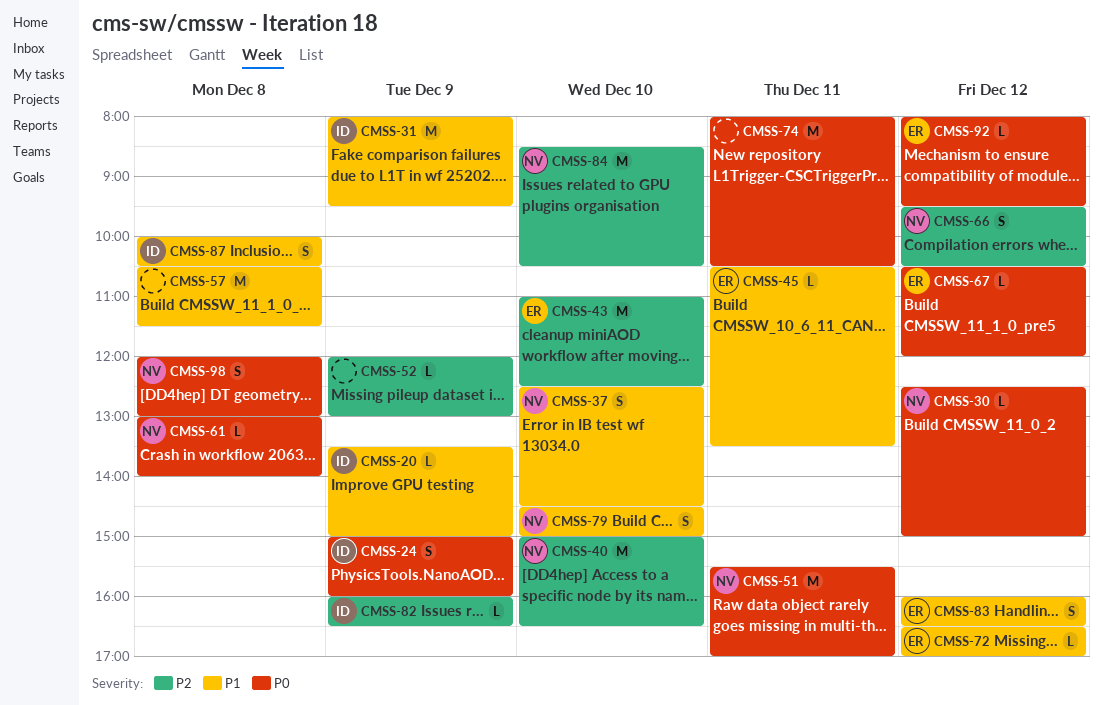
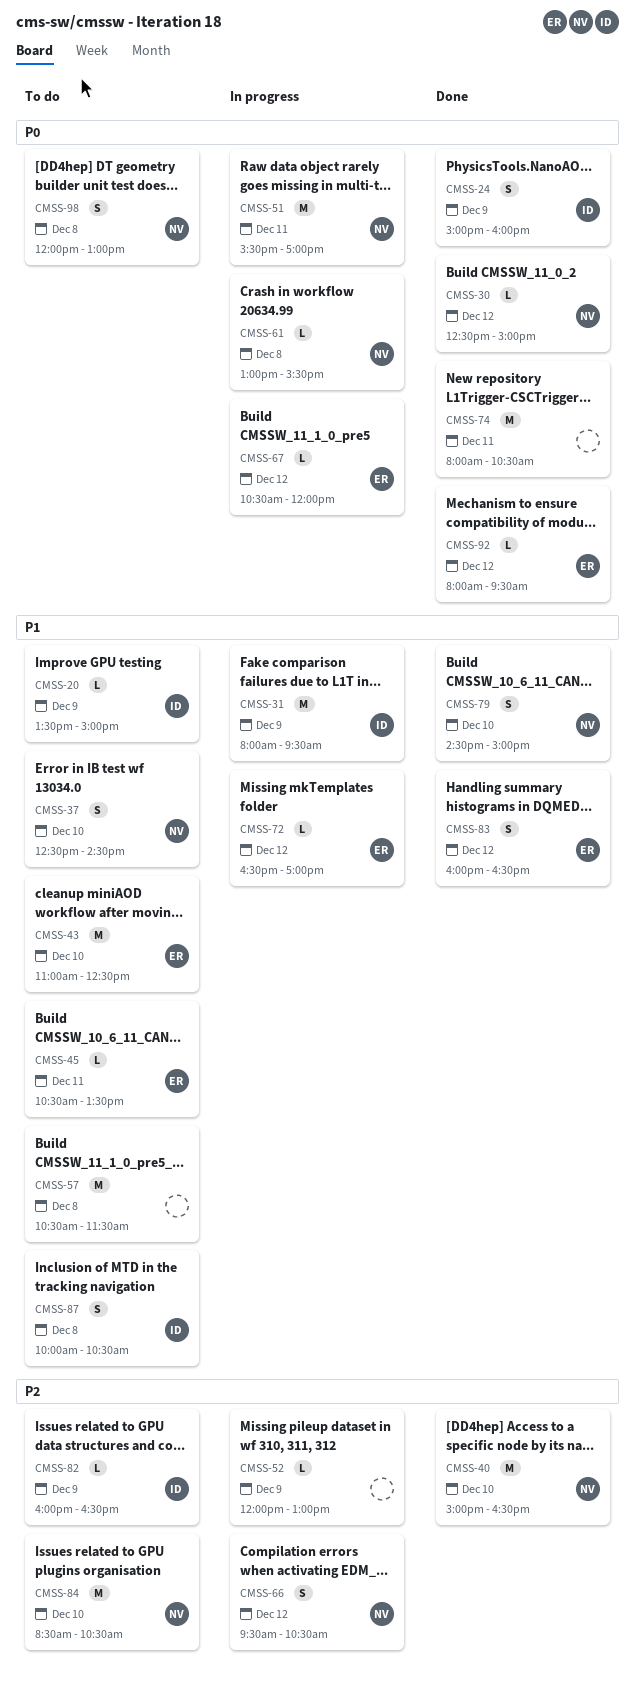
CMSS-43, priority: P2 -> P1
CMSS-61, ends: 14:00 -> 15:30

